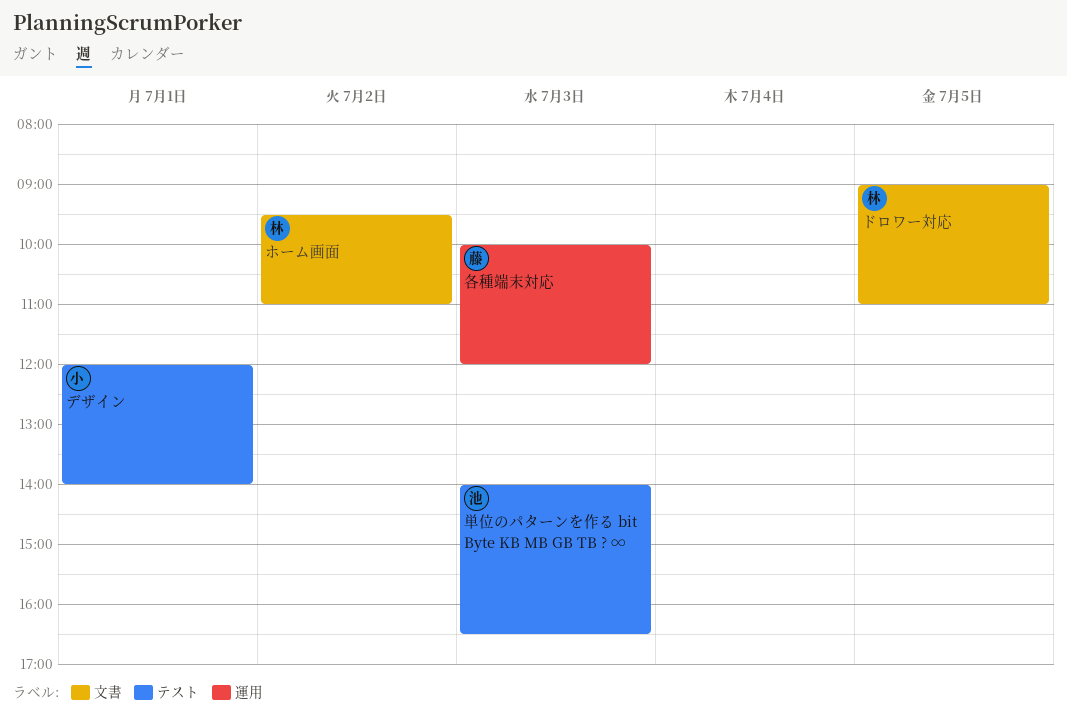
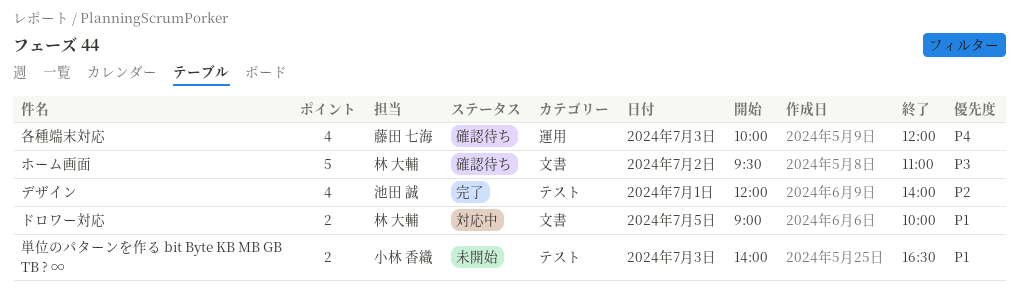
デザイン, owner: 小林 香織 -> 池田 誠
ドロワー対応, ends: 11:00 -> 10:00
単位のパターンを作る bit Byte KB MB GB TB ? ∞, owner: 池田 誠 -> 小林 香織

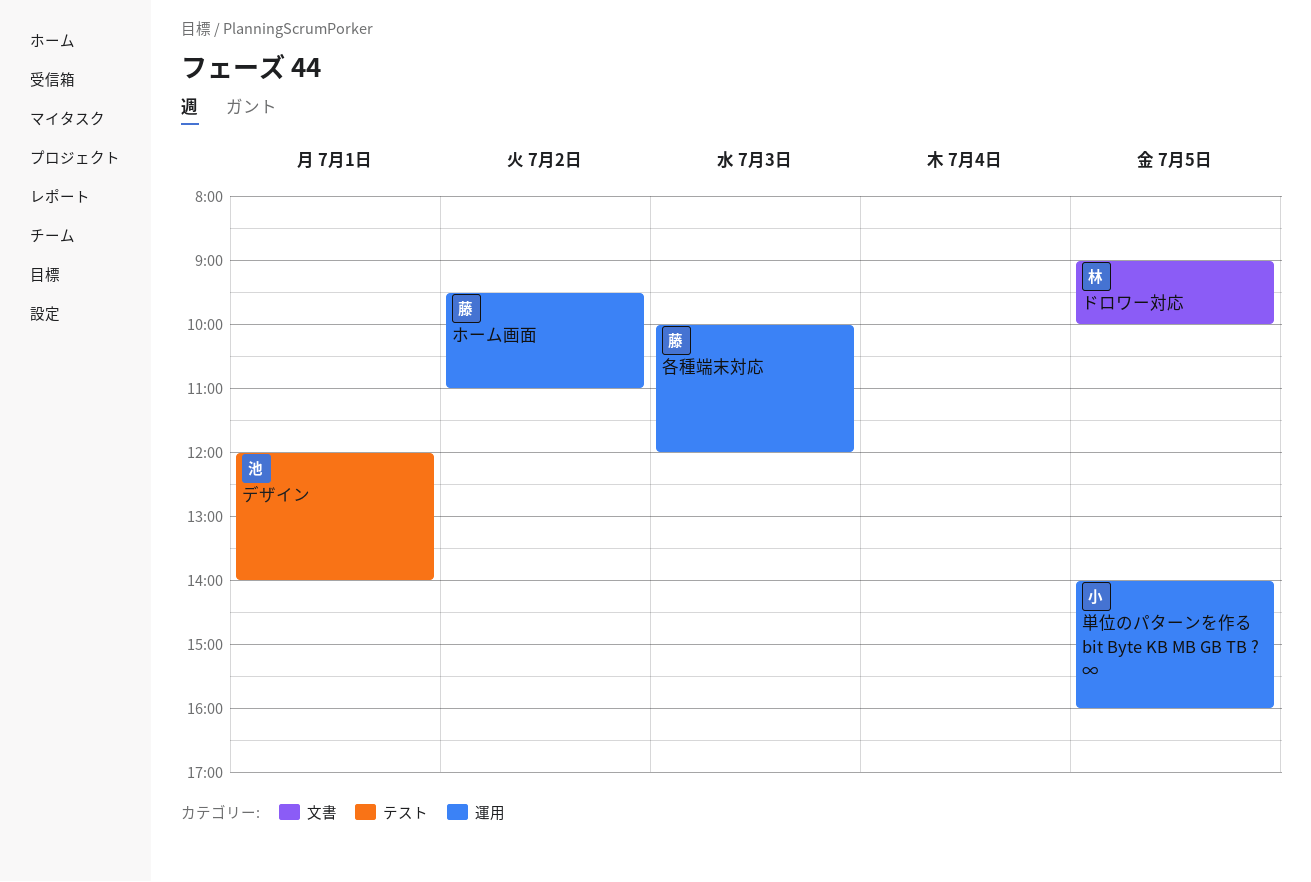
ホーム画面, owner: 林 大輔 -> 藤田 七海
ホーム画面, label: 文書 -> 運用
単位のパターンを作る bit Byte KB MB GB TB ? ∞, label: テスト -> 運用
単位のパターンを作る bit Byte KB MB GB TB ? ∞, day: Jul 3 -> Jul 5
単位のパターンを作る bit Byte KB MB GB TB ? ∞, ends: 16:30 -> 16:00

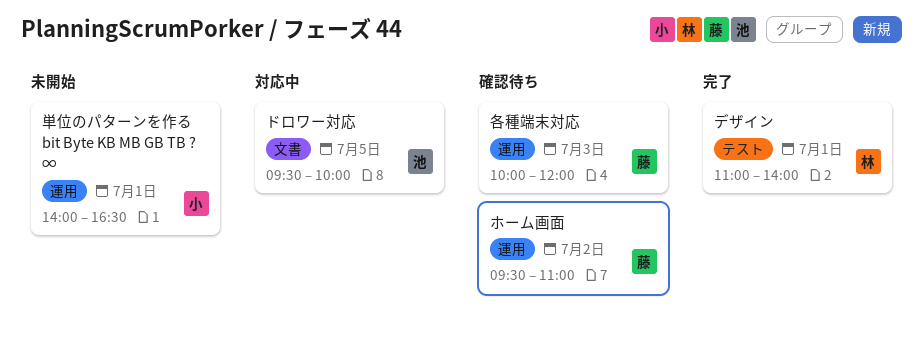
デザイン, owner: 池 -> 林
デザイン, begins: 12:00 -> 11:00
ドロワー対応, owner: 林 -> 池
ドロワー対応, begins: 09:00 -> 09:30
単位のパターンを作る bit Byte KB MB GB TB ? ∞, day: Jul 5 -> Jul 1
単位のパターンを作る bit Byte KB MB GB TB ? ∞, ends: 16:00 -> 16:30

